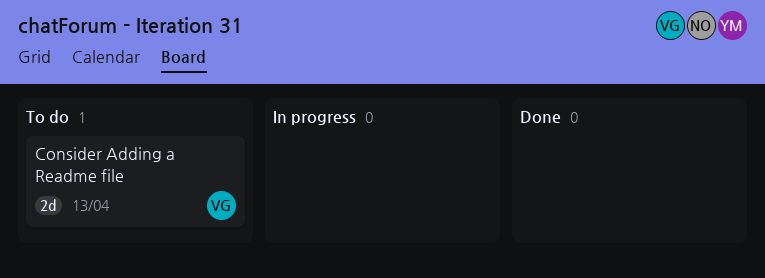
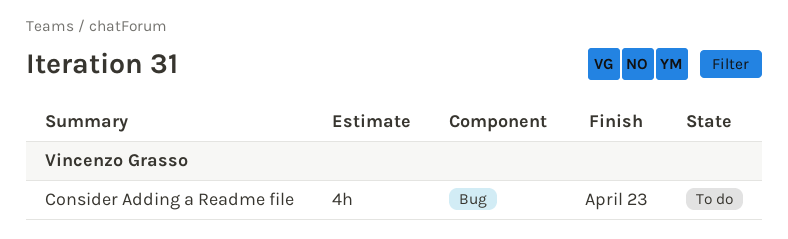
Consider Adding a Readme file, estimate: 2d -> 4h
Consider Adding a Readme file, due: Apr 13 -> Apr 23

